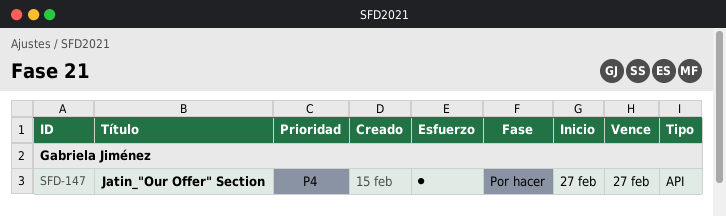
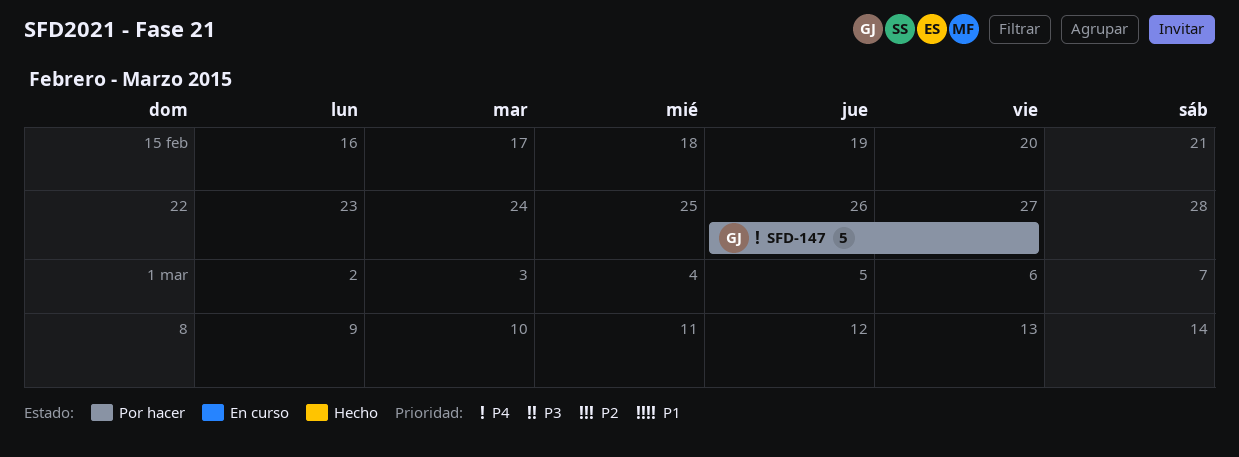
SFD-147, estimate: 1 -> 5
SFD-147, start: Feb 27 -> Feb 26

